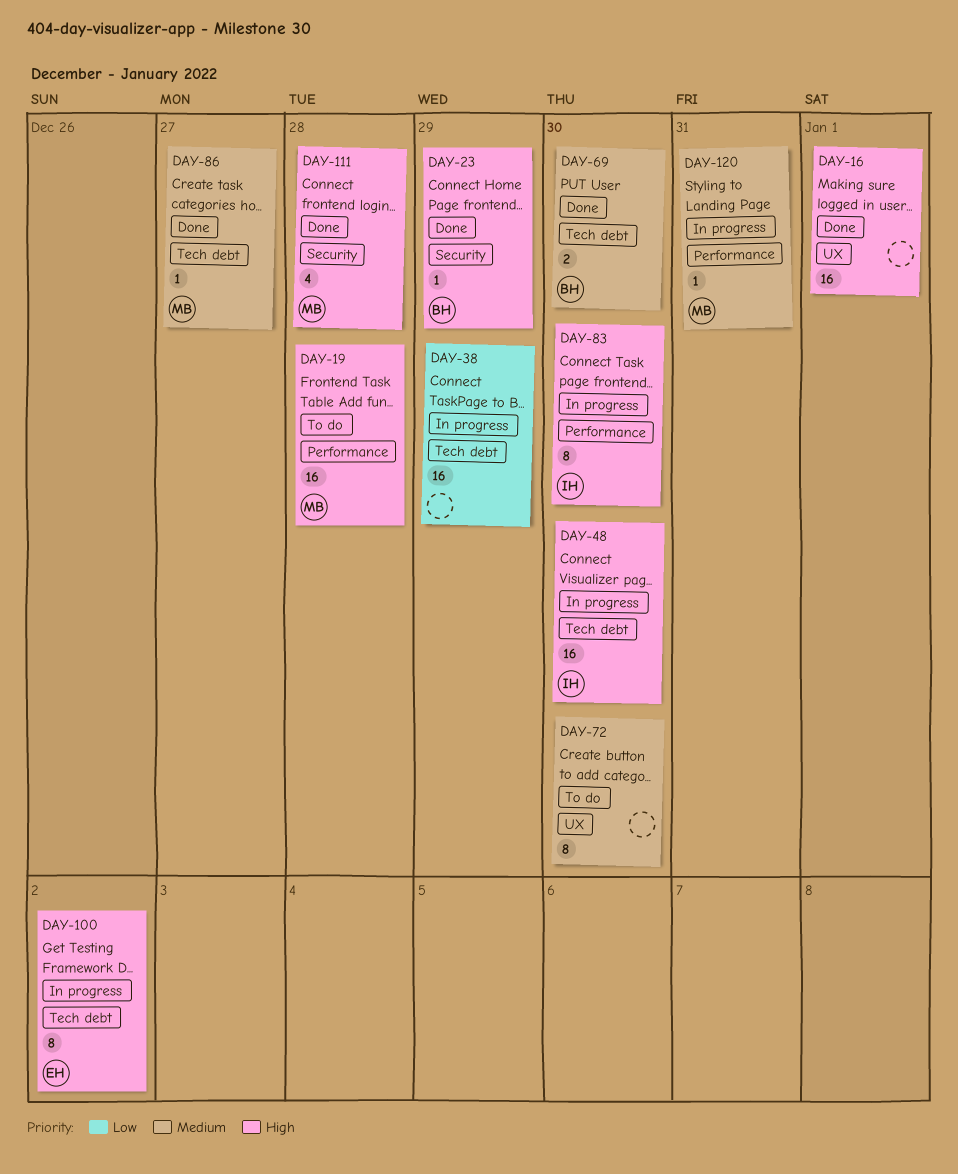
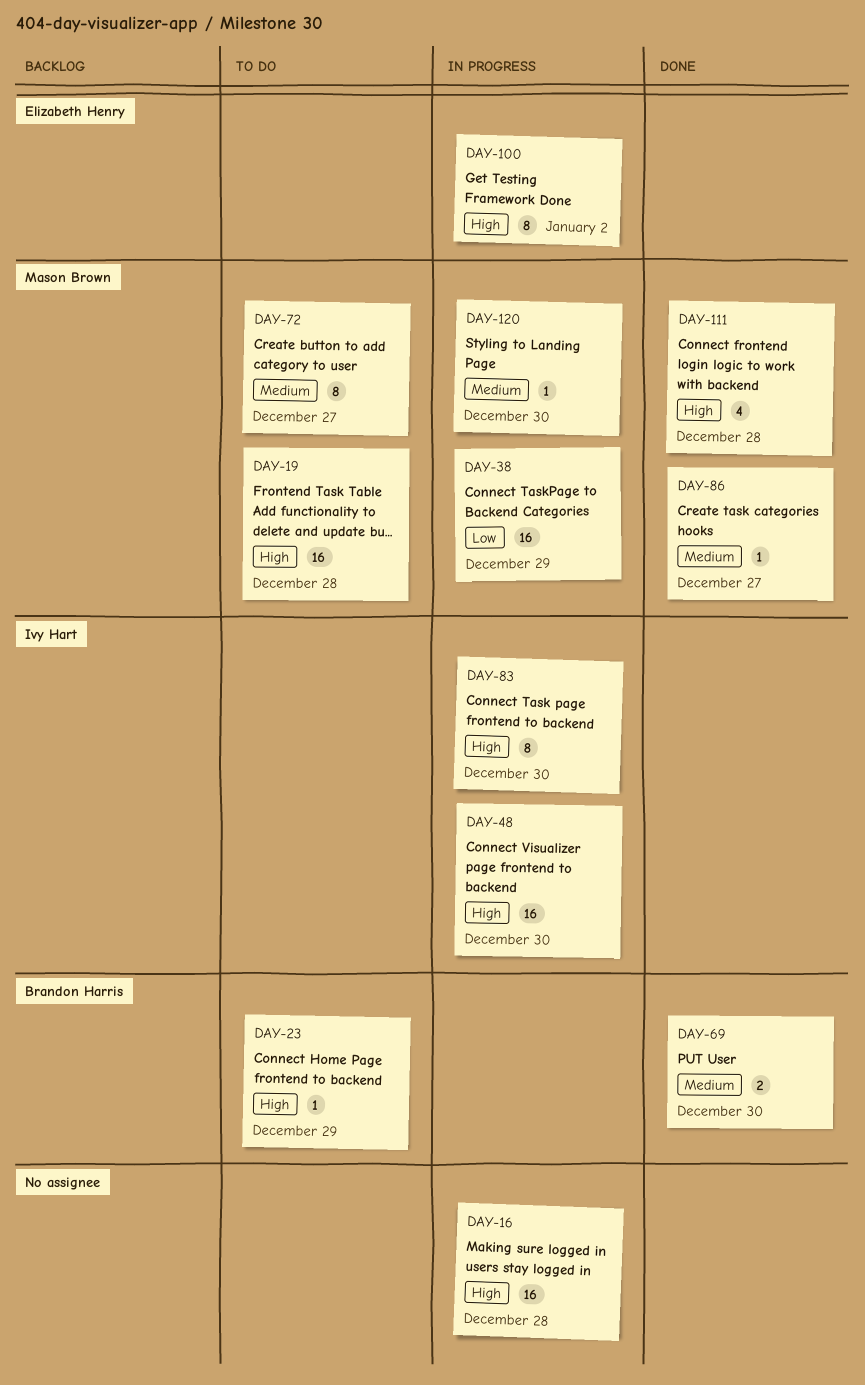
DAY-16, status: Done -> In progress
DAY-16, due: Jan 1 -> Dec 28
DAY-23, status: Done -> To do
DAY-38, owner: none -> Mason Brown
DAY-72, owner: none -> Mason Brown
DAY-72, due: Dec 30 -> Dec 27
DAY-120, due: Dec 31 -> Dec 30

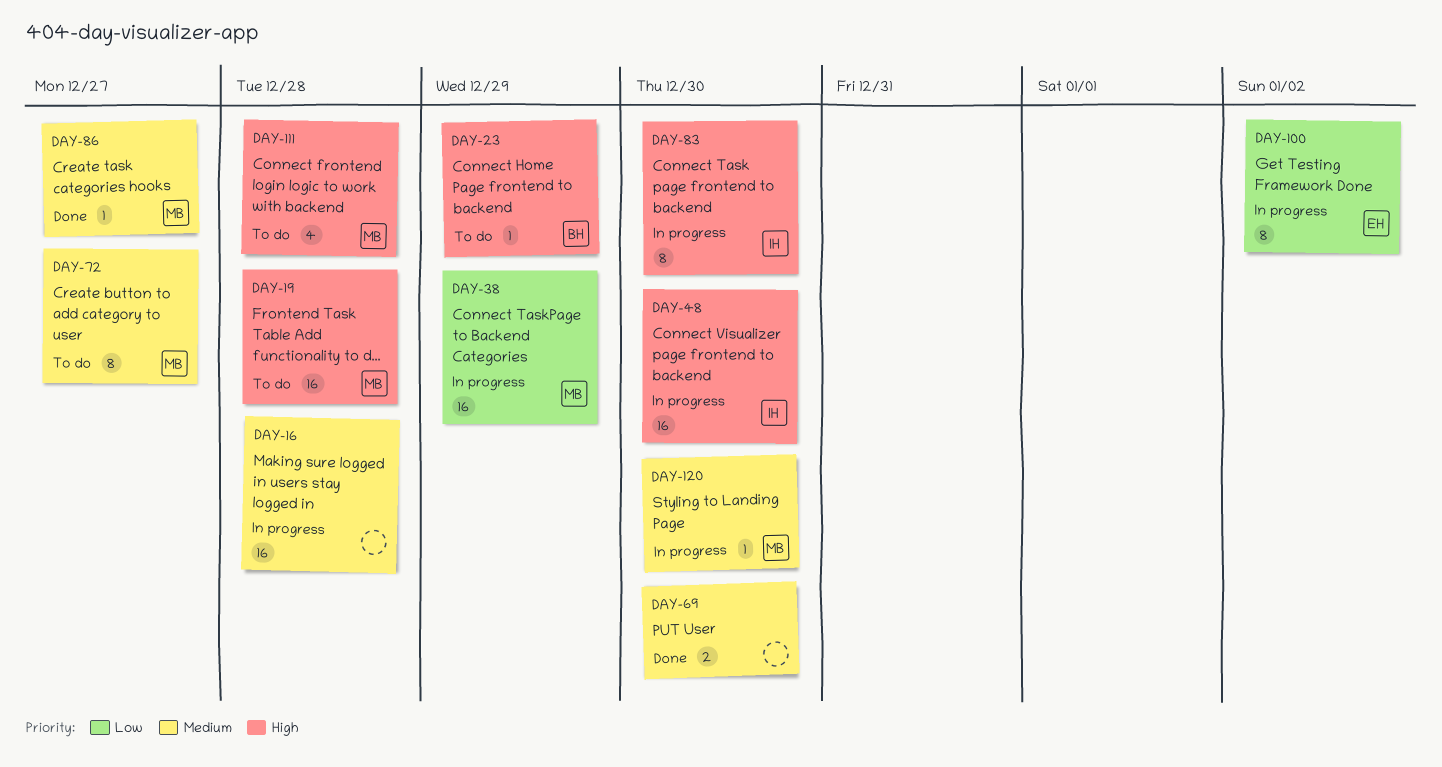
DAY-16, priority: High -> Medium
DAY-69, owner: Brandon Harris -> none
DAY-100, priority: High -> Low
DAY-111, status: Done -> To do

